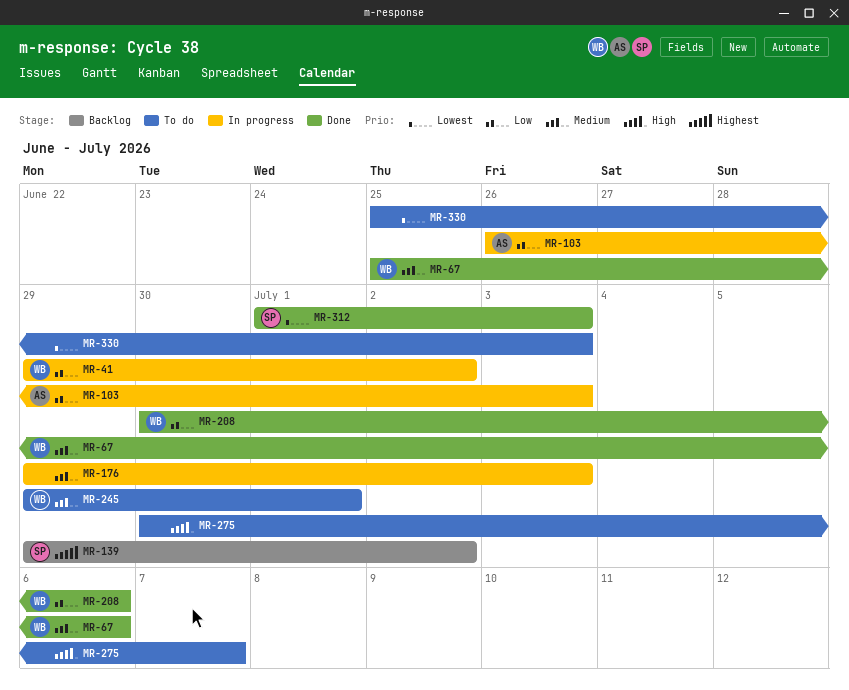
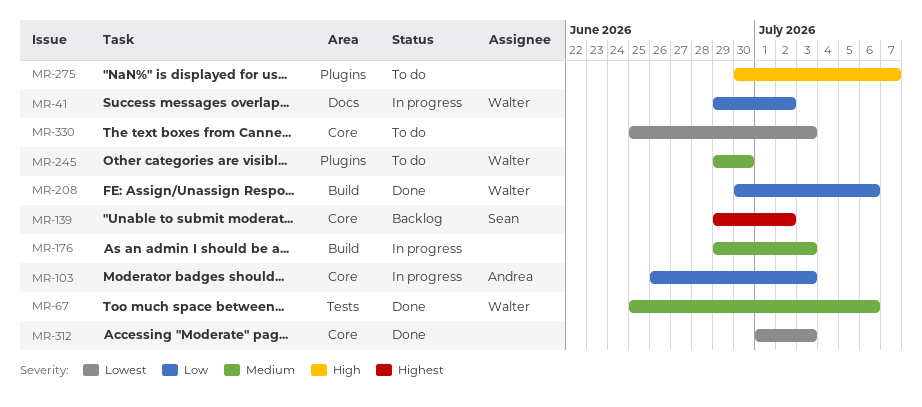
MR-245, due: Jul 1 -> Jun 30
MR-312, owner: Sean -> none

